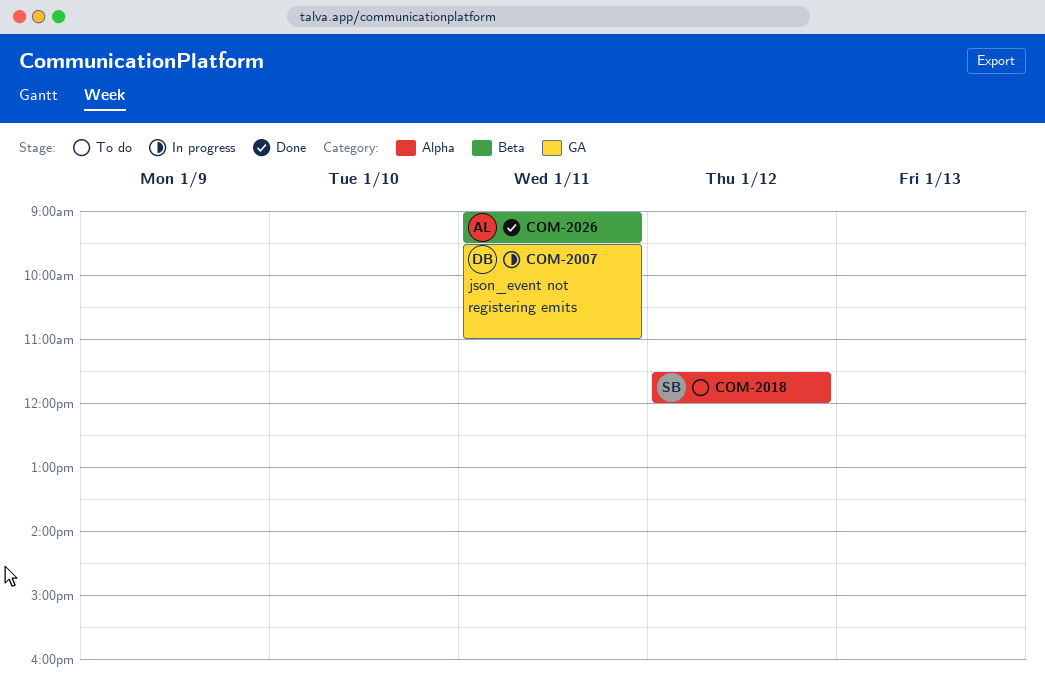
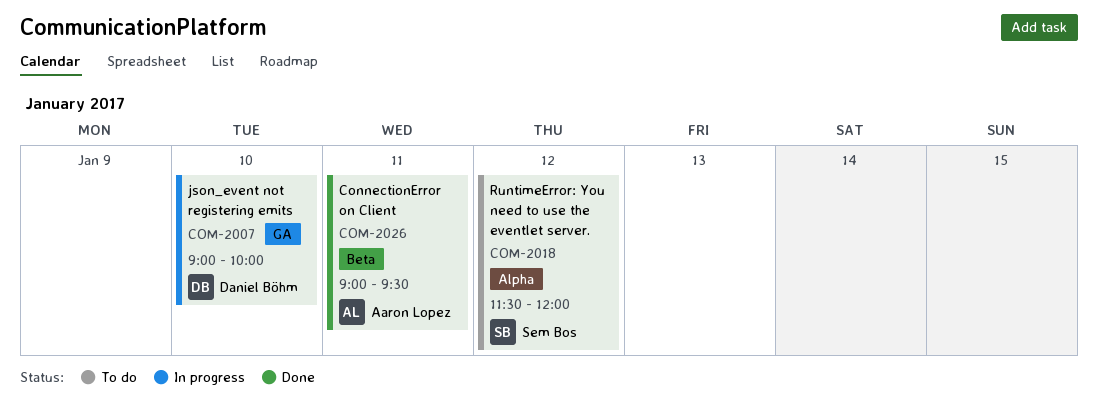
COM-2007, day: Jan 11 -> Jan 10
COM-2007, begins: 09:30 -> 09:00
COM-2007, ends: 11:00 -> 10:00

